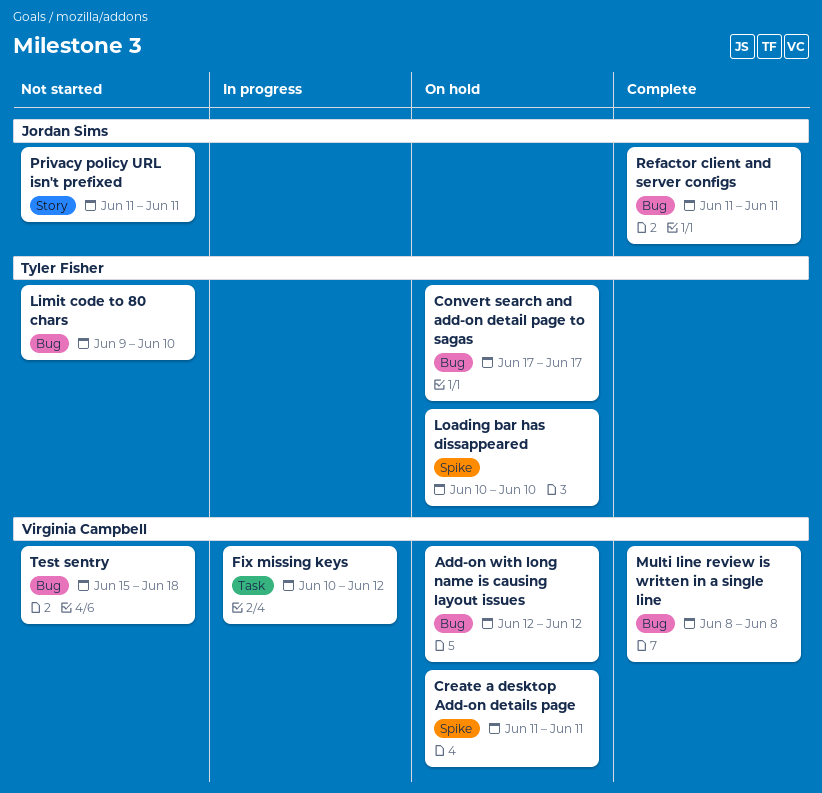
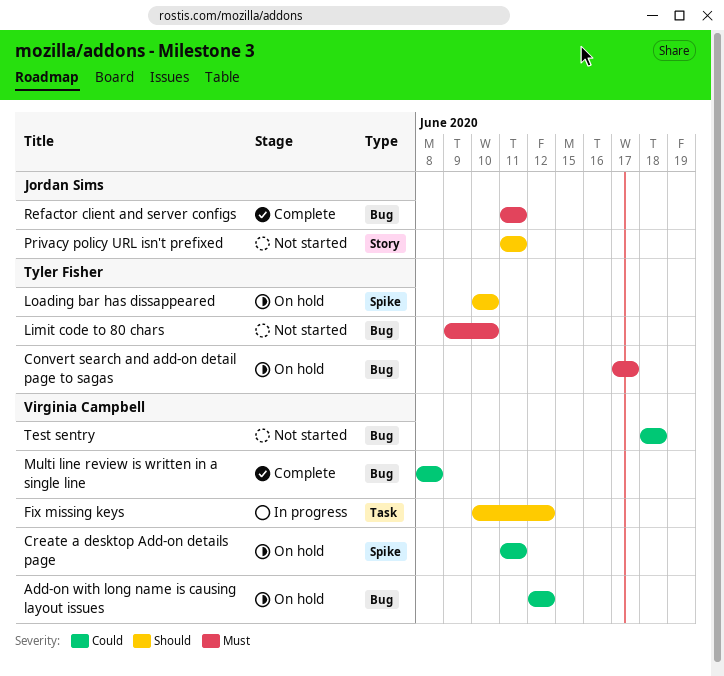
Test sentry, start: Jun 15 -> Jun 18

